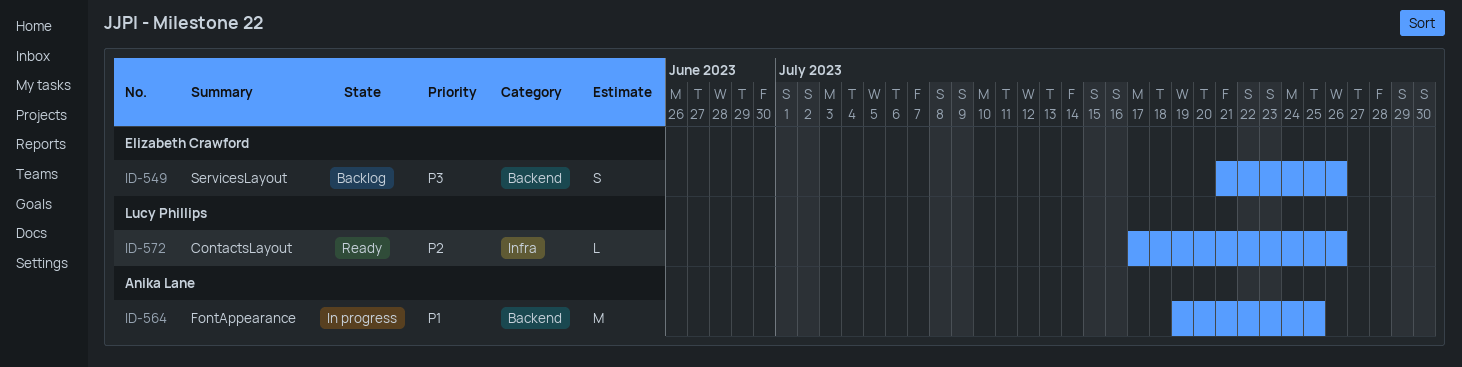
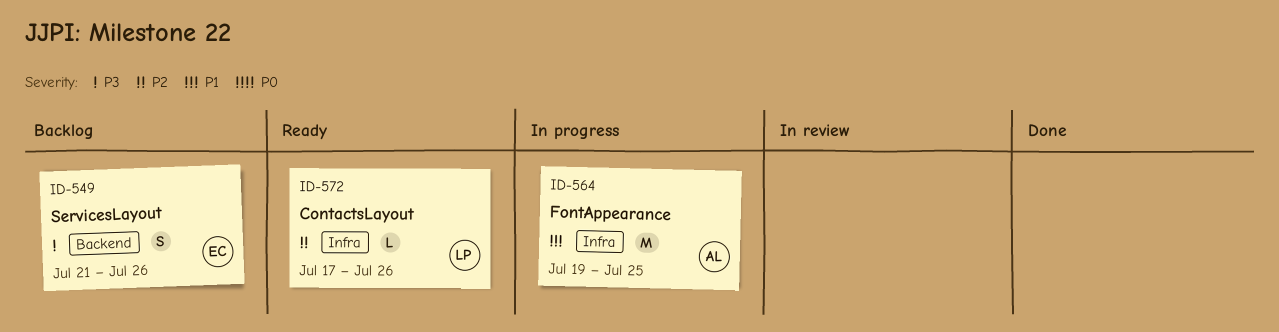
ID-564, label: Backend -> Infra

